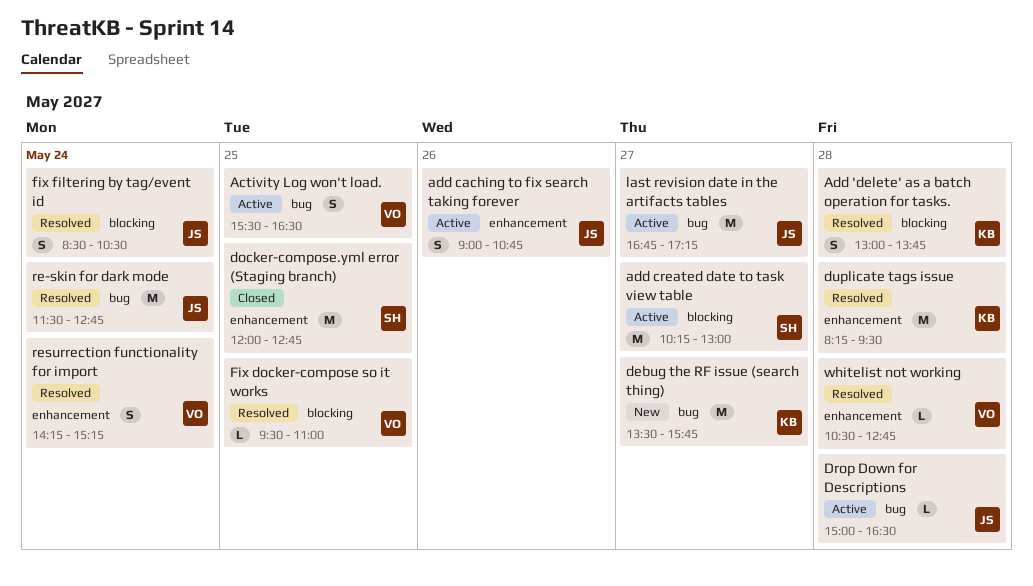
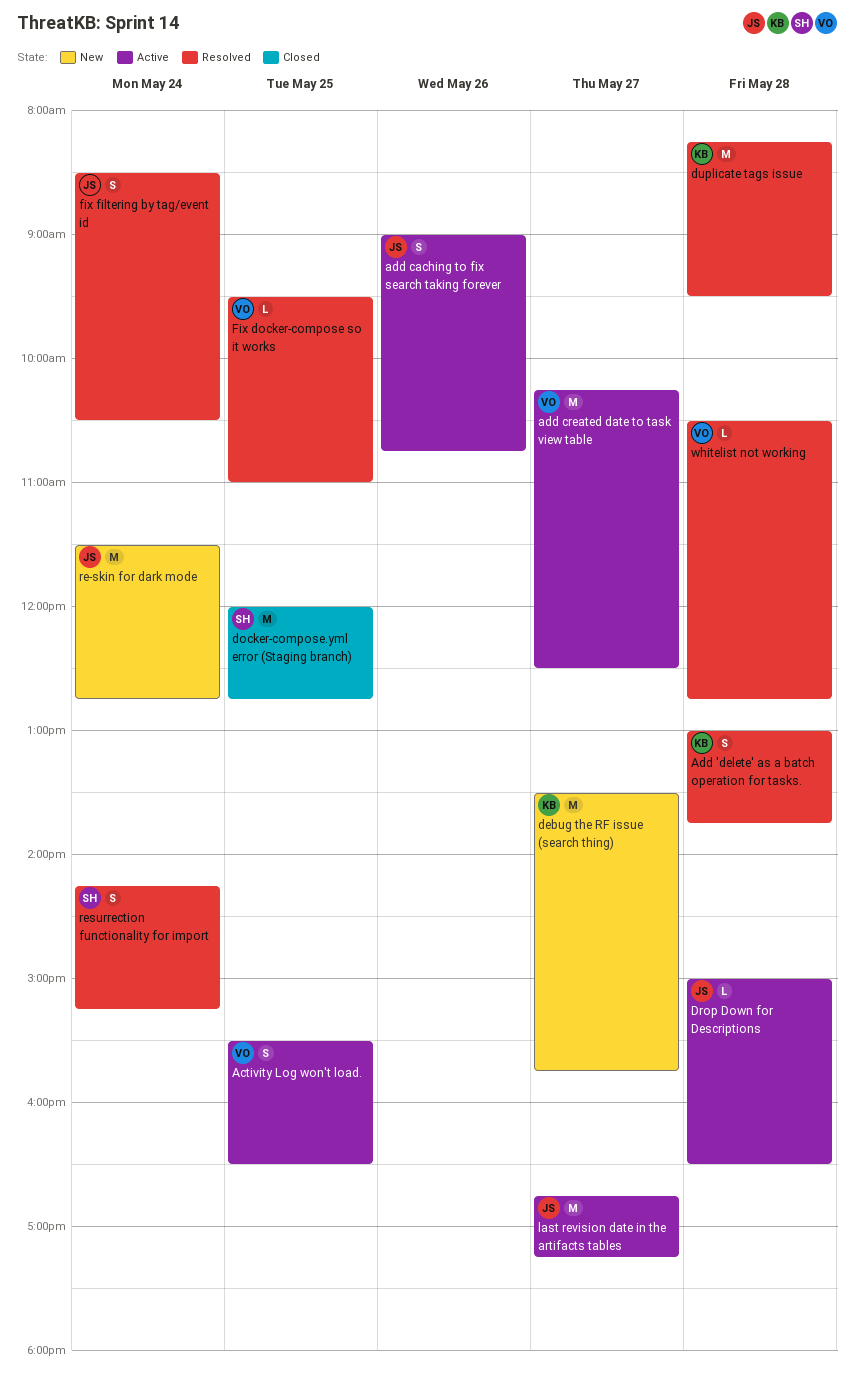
add created date to task view table, owner: SH -> VO
add created date to task view table, ends: 13:00 -> 12:30
re-skin for dark mode, status: Resolved -> New
resurrection functionality for import, owner: VO -> SH

